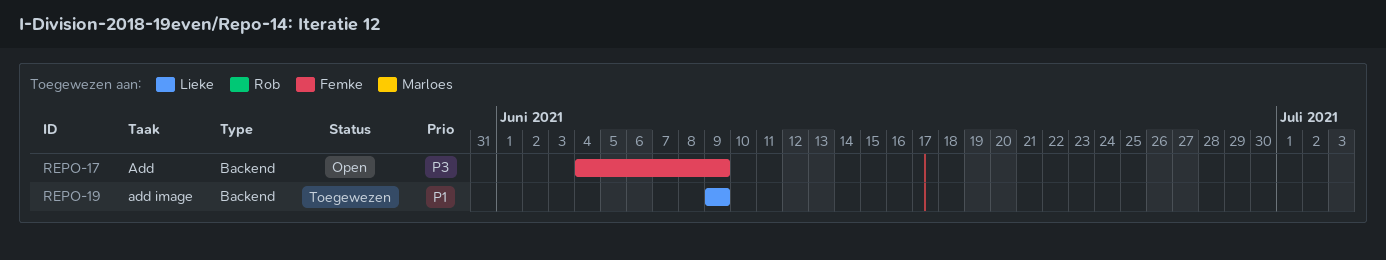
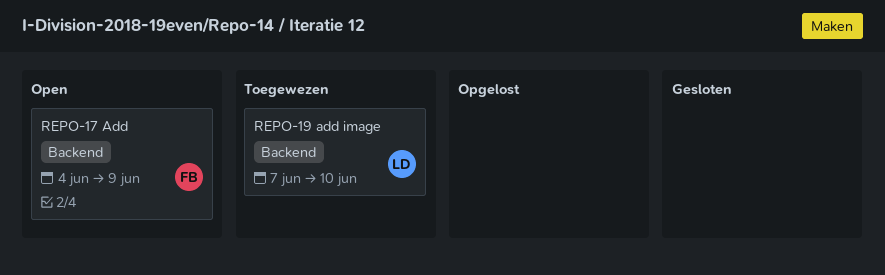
REPO-19, start: Jun 9 -> Jun 7
REPO-19, due: Jun 9 -> Jun 10

